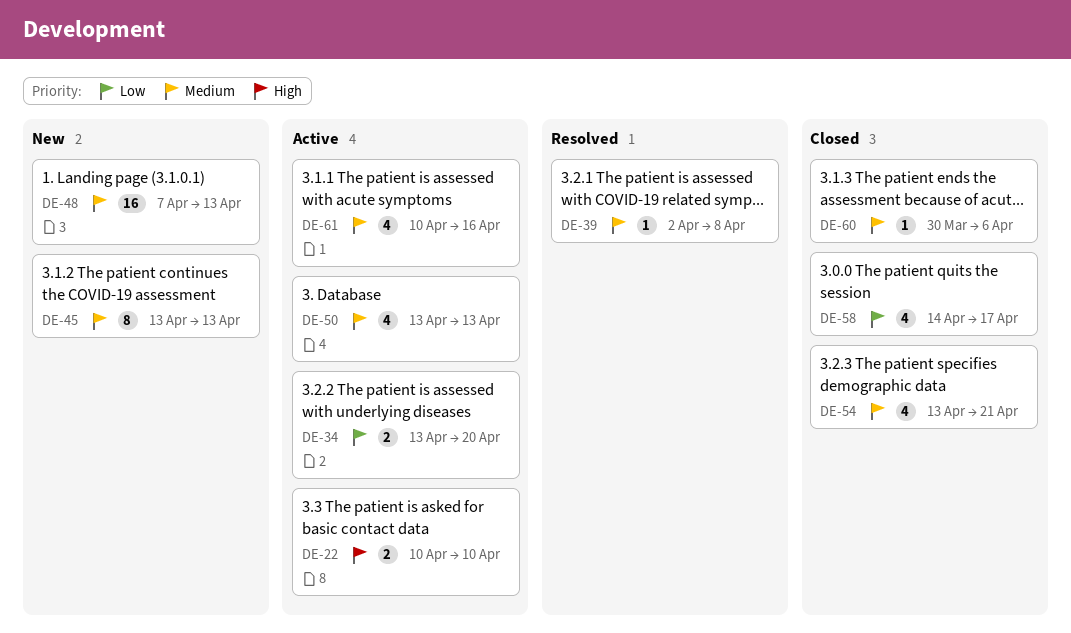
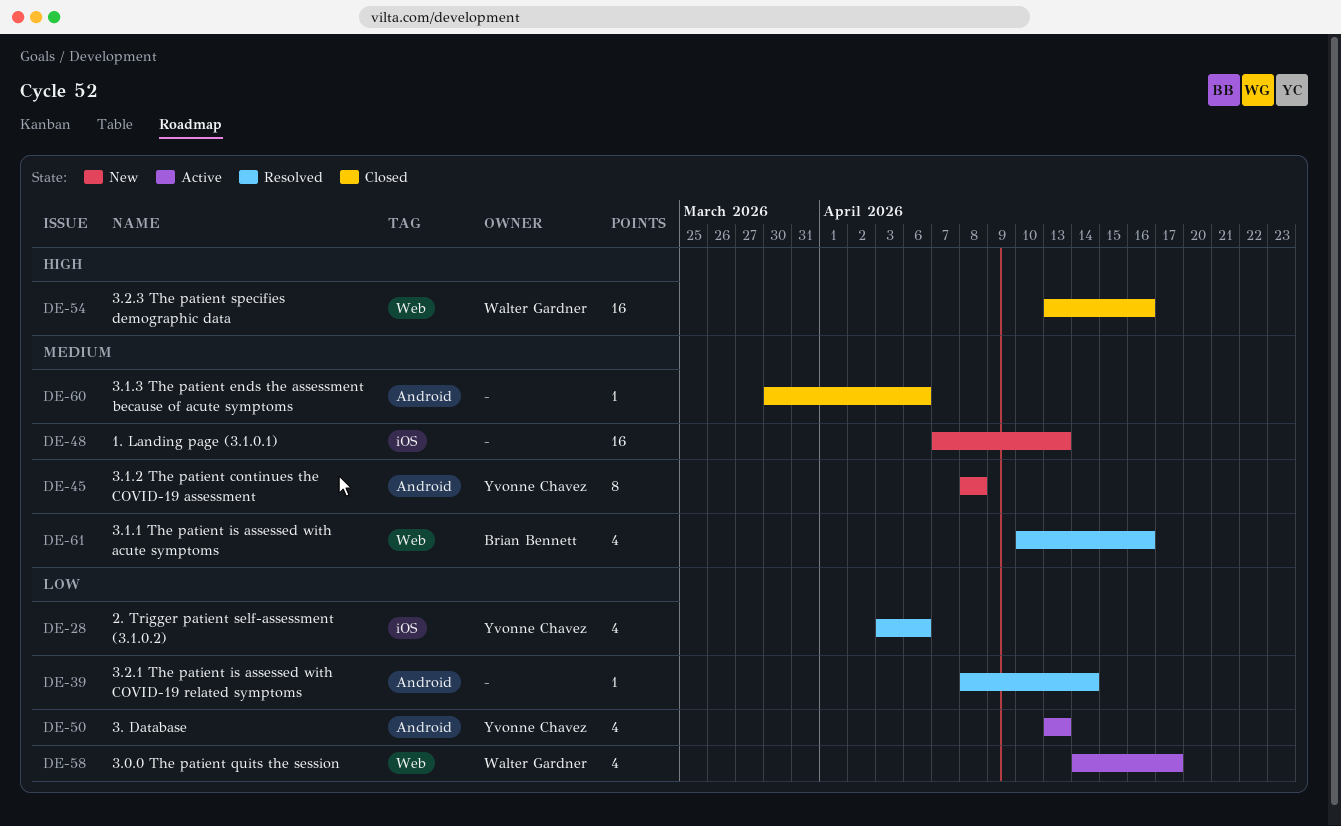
DE-22: present -> none
DE-28: none -> present
DE-34: present -> none
DE-39, priority: Medium -> Low
DE-39, start: Apr 2 -> Apr 8
DE-39, due: Apr 8 -> Apr 14
DE-45, start: Apr 13 -> Apr 8
DE-45, due: Apr 13 -> Apr 8
DE-50, priority: Medium -> Low
DE-54, priority: Medium -> High
DE-54, estimate: 4 -> 16
DE-54, due: Apr 21 -> Apr 16
DE-58, status: Closed -> Active
DE-61, status: Active -> Resolved

